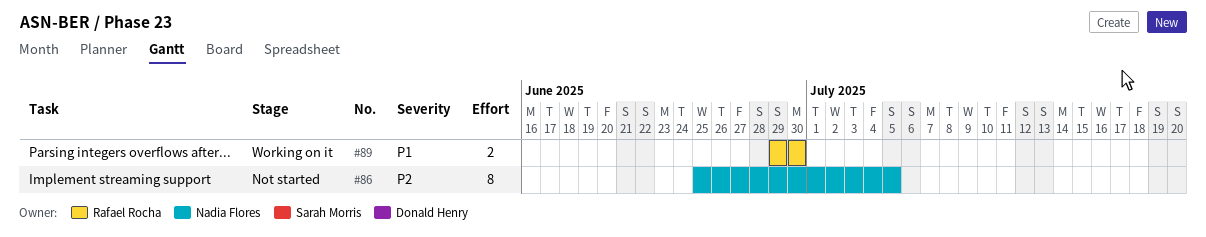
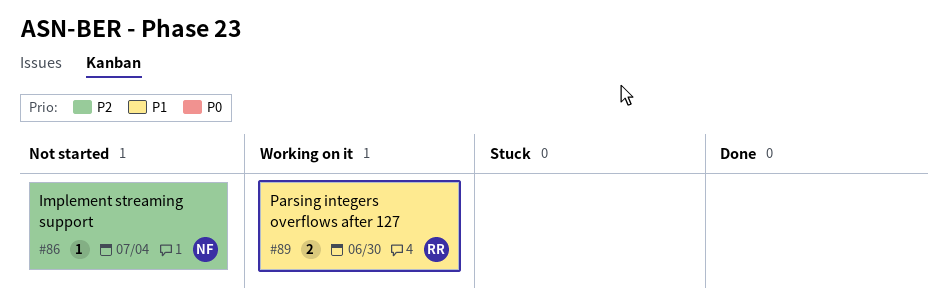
#86, estimate: 8 -> 1
#86, due: Jul 5 -> Jul 4

